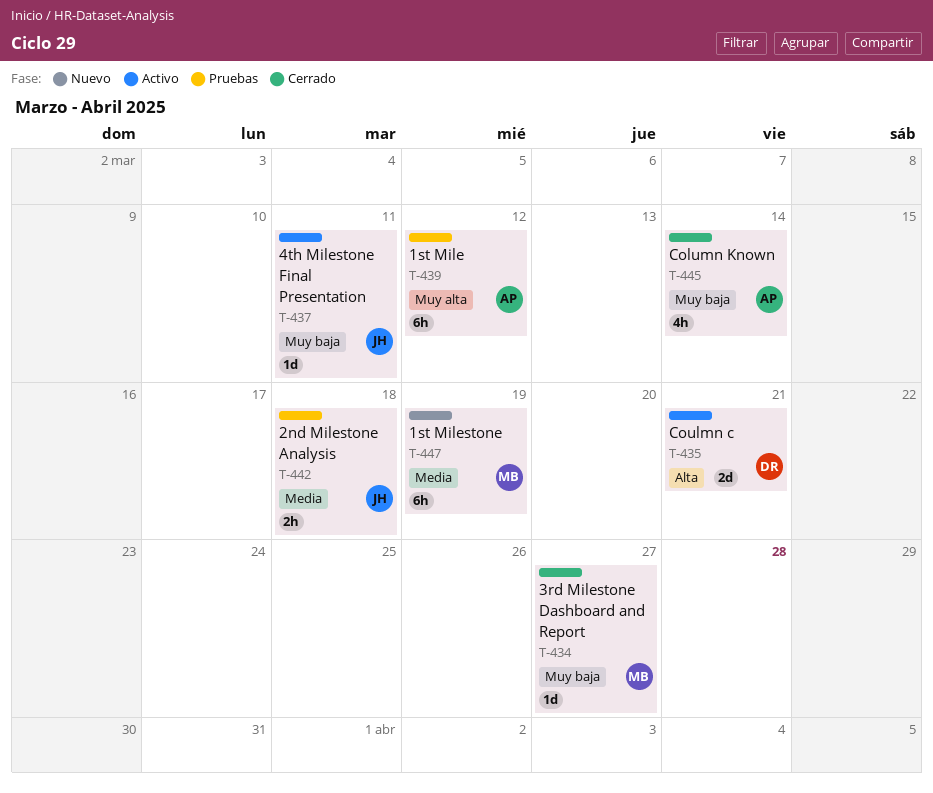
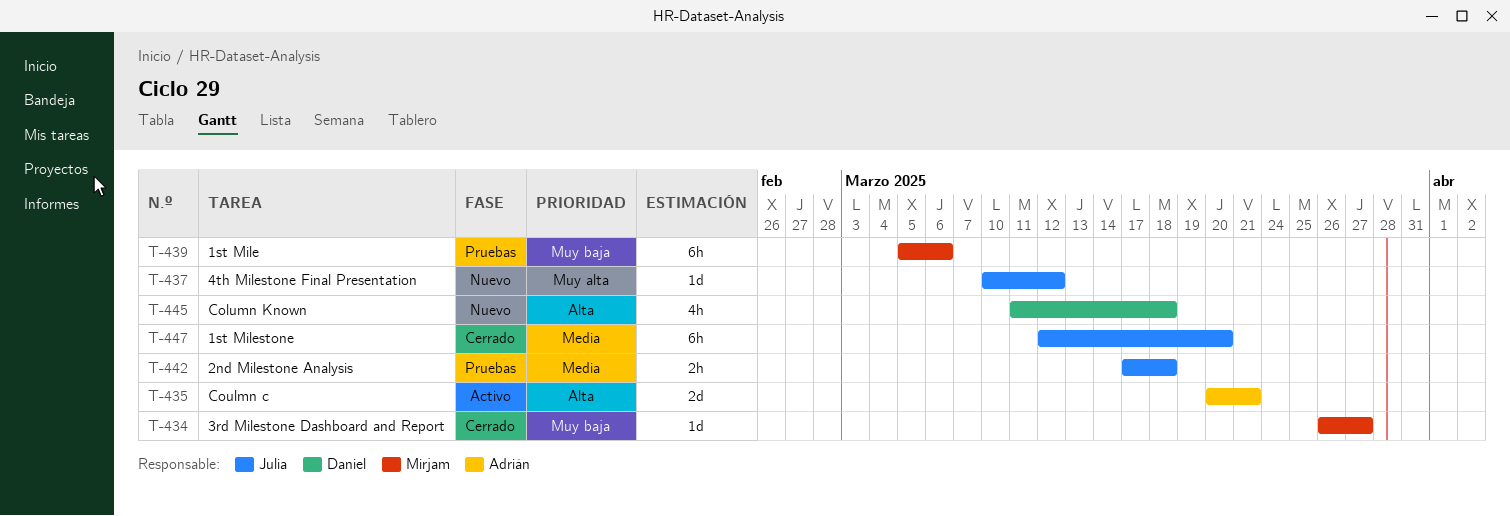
T-435, owner: Daniel -> Adrián
T-437, status: Activo -> Nuevo
T-437, priority: Muy baja -> Muy alta
T-437, due: Mar 11 -> Mar 12
T-439, owner: Adrián -> Mirjam
T-439, priority: Muy alta -> Muy baja
T-439, due: Mar 12 -> Mar 6
T-445, status: Cerrado -> Nuevo
T-445, owner: Adrián -> Daniel
T-445, priority: Muy baja -> Alta
T-445, due: Mar 14 -> Mar 18
T-447, status: Nuevo -> Cerrado
T-447, owner: Mirjam -> Julia
T-447, due: Mar 19 -> Mar 20

